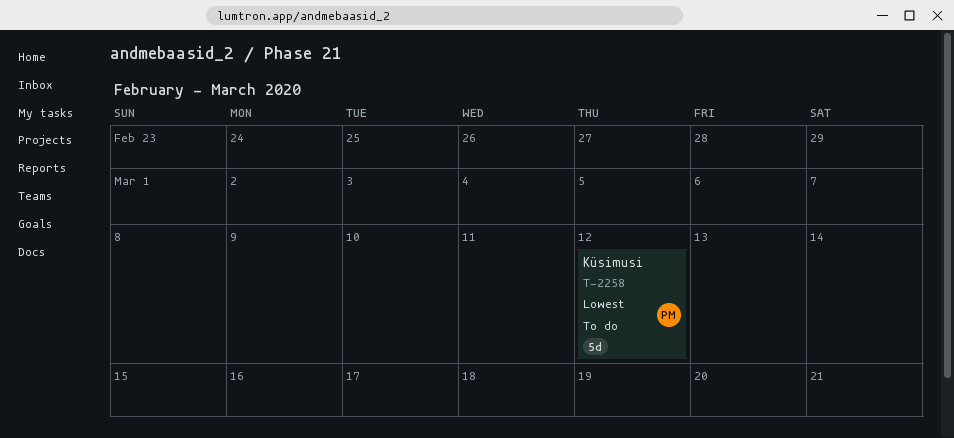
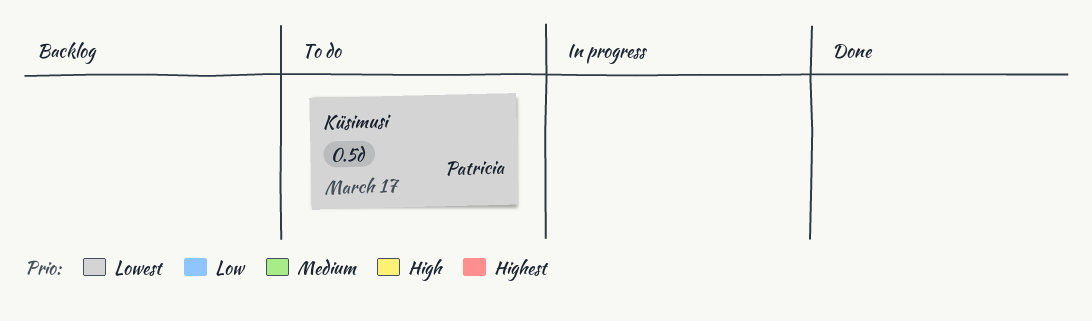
Küsimusi, estimate: 5d -> 0.5d
Küsimusi, due: Mar 12 -> Mar 17

